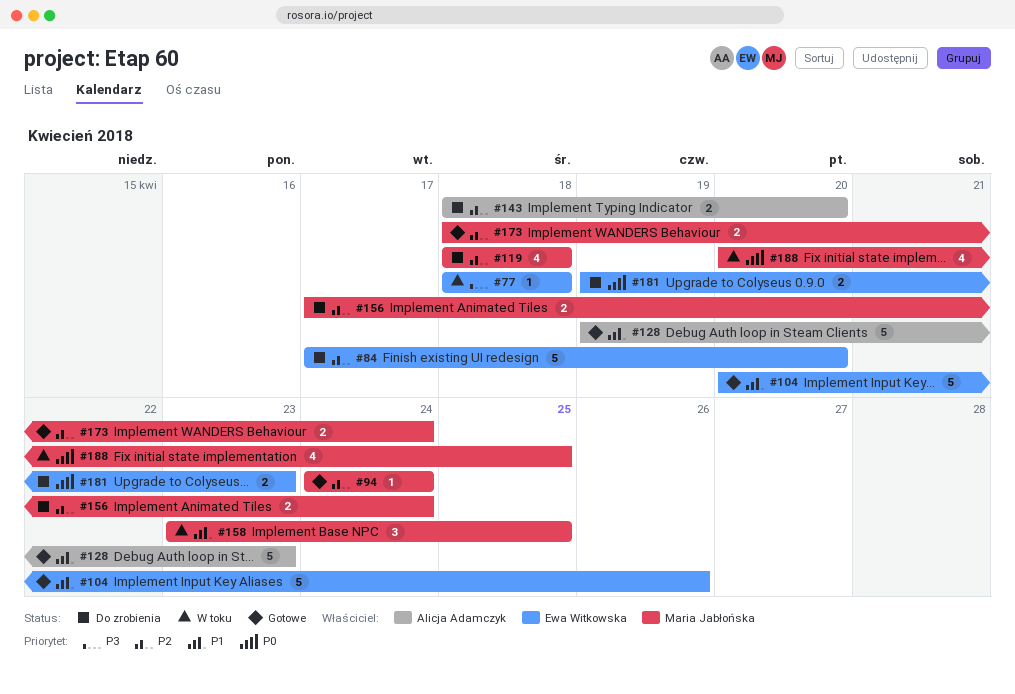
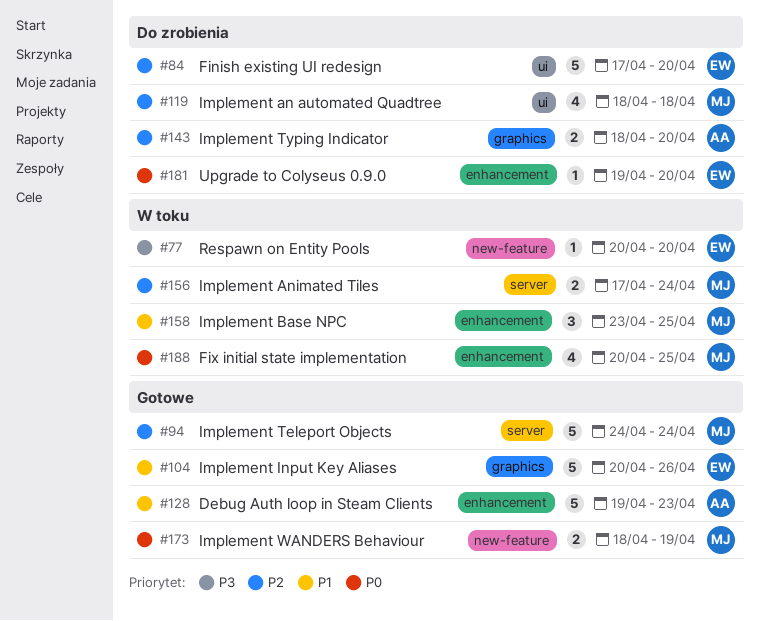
#77, start: Apr 18 -> Apr 20
#77, due: Apr 18 -> Apr 20
#94, estimate: 1 -> 5
#156, status: Do zrobienia -> W toku
#173, priority: P2 -> P0
#173, due: Apr 24 -> Apr 19
#181, estimate: 2 -> 1
#181, due: Apr 23 -> Apr 20

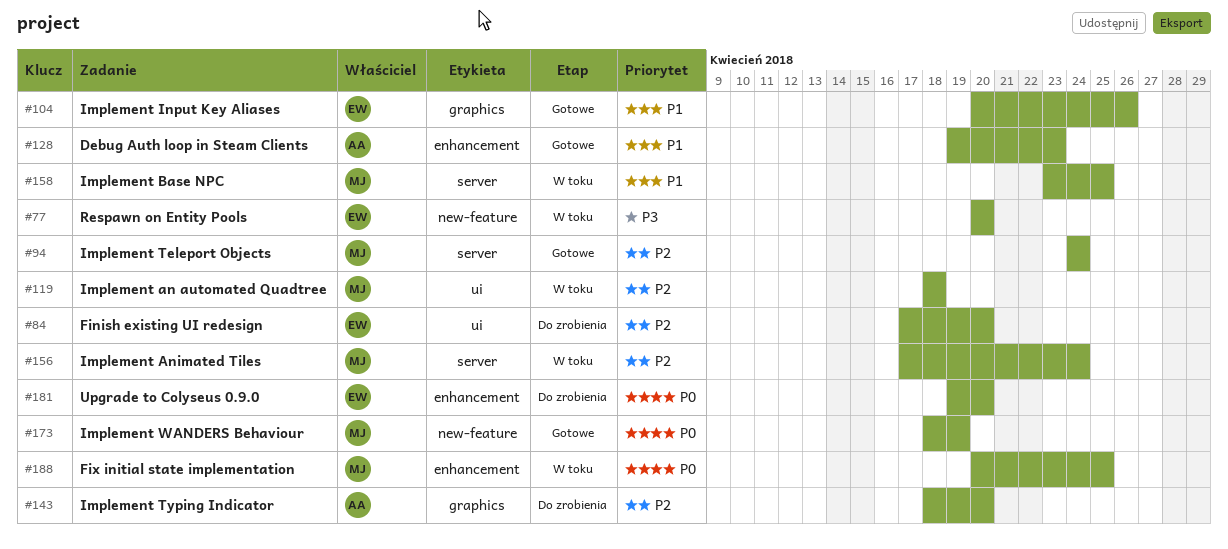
#119, status: Do zrobienia -> W toku
#158, label: enhancement -> server

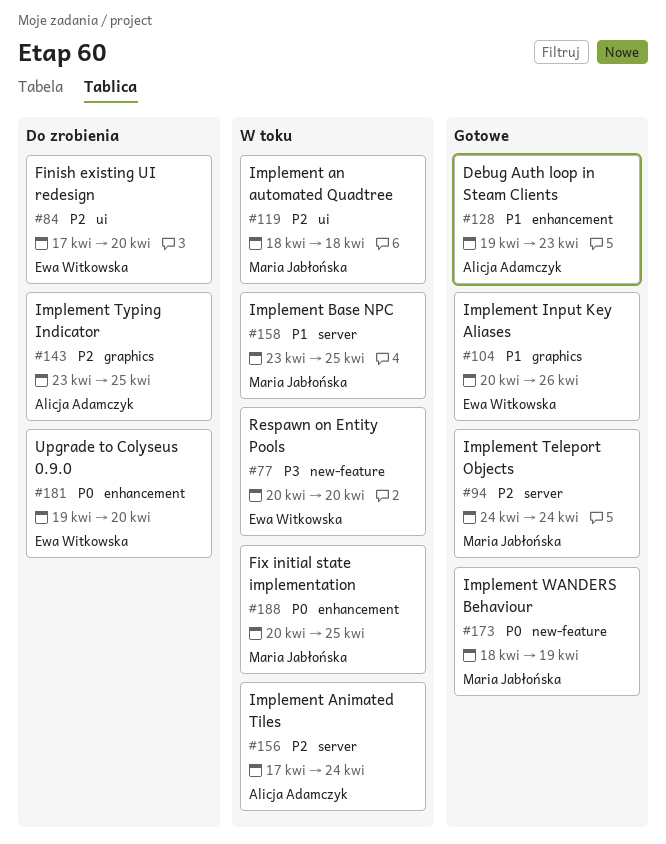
#143, start: Apr 18 -> Apr 23
#143, due: Apr 20 -> Apr 25
#156, owner: Maria Jabłońska -> Alicja Adamczyk

